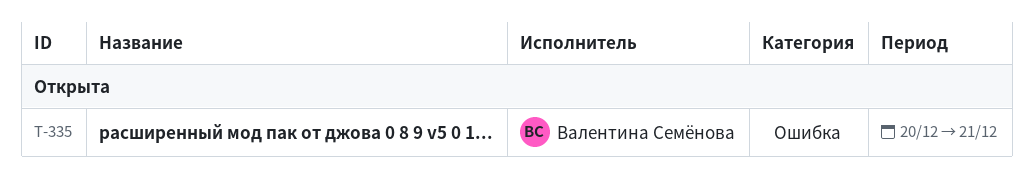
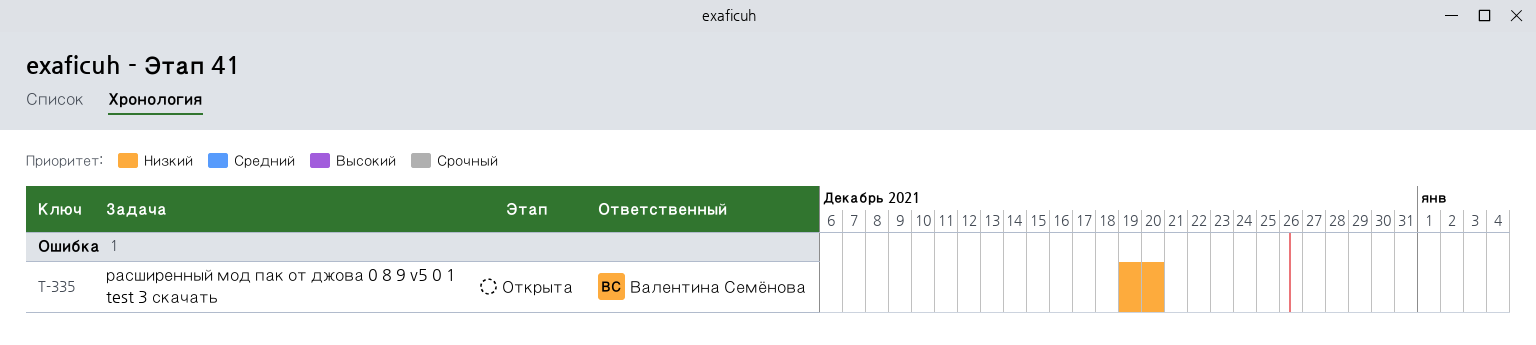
T-335, start: Dec 20 -> Dec 19
T-335, due: Dec 21 -> Dec 20

